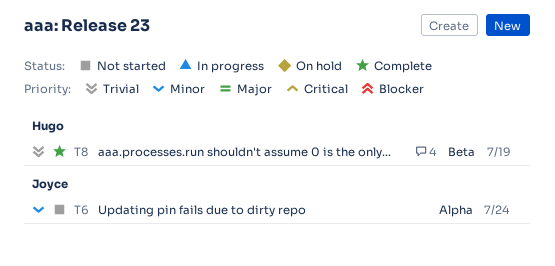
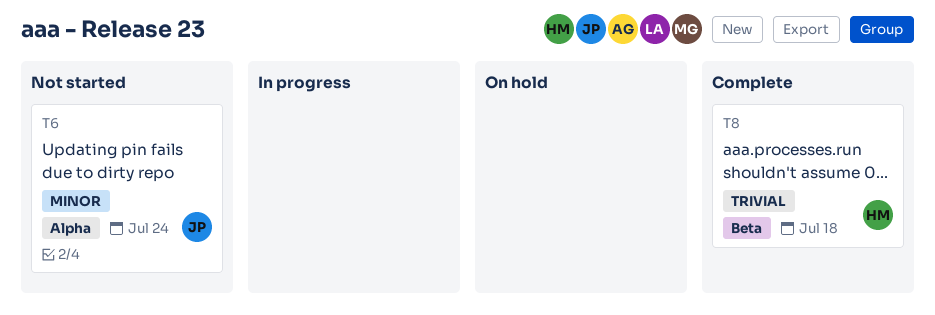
T8, due: Jul 19 -> Jul 18

